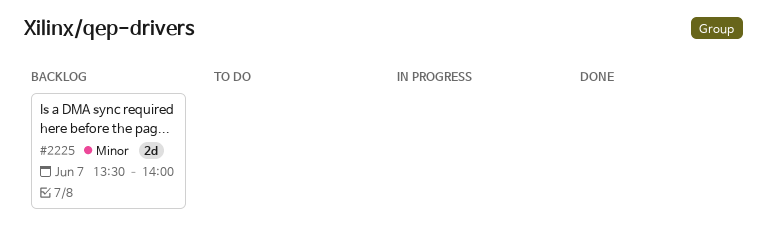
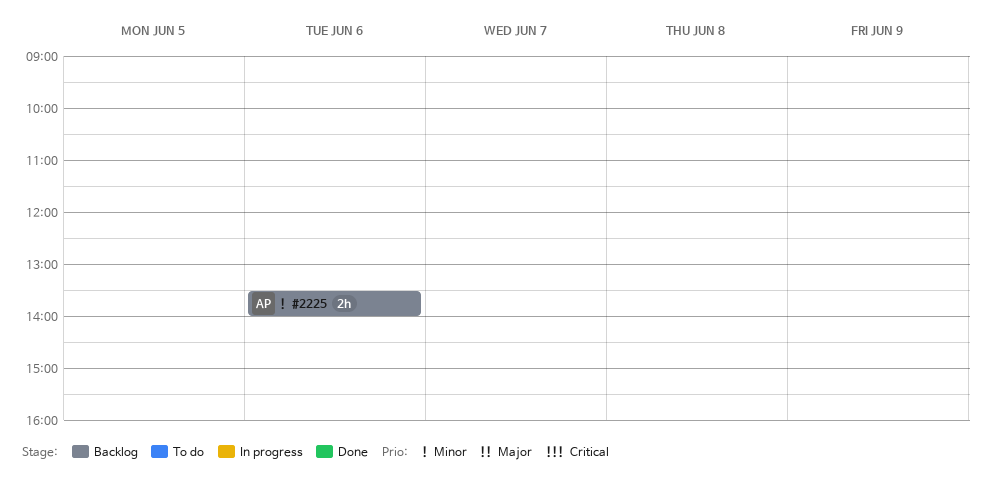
#2225, estimate: 2d -> 2h
#2225, day: Jun 7 -> Jun 6

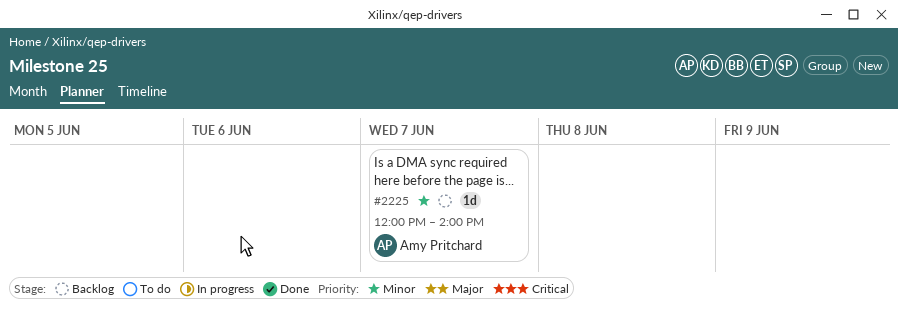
#2225, estimate: 2h -> 1d
#2225, day: Jun 6 -> Jun 7
#2225, begins: 13:30 -> 12:00

